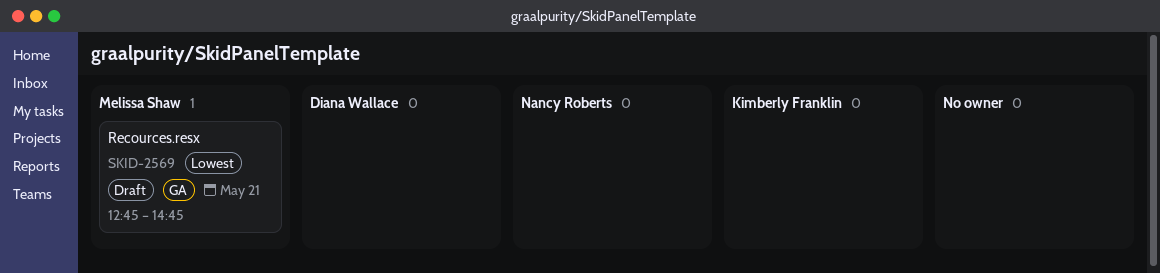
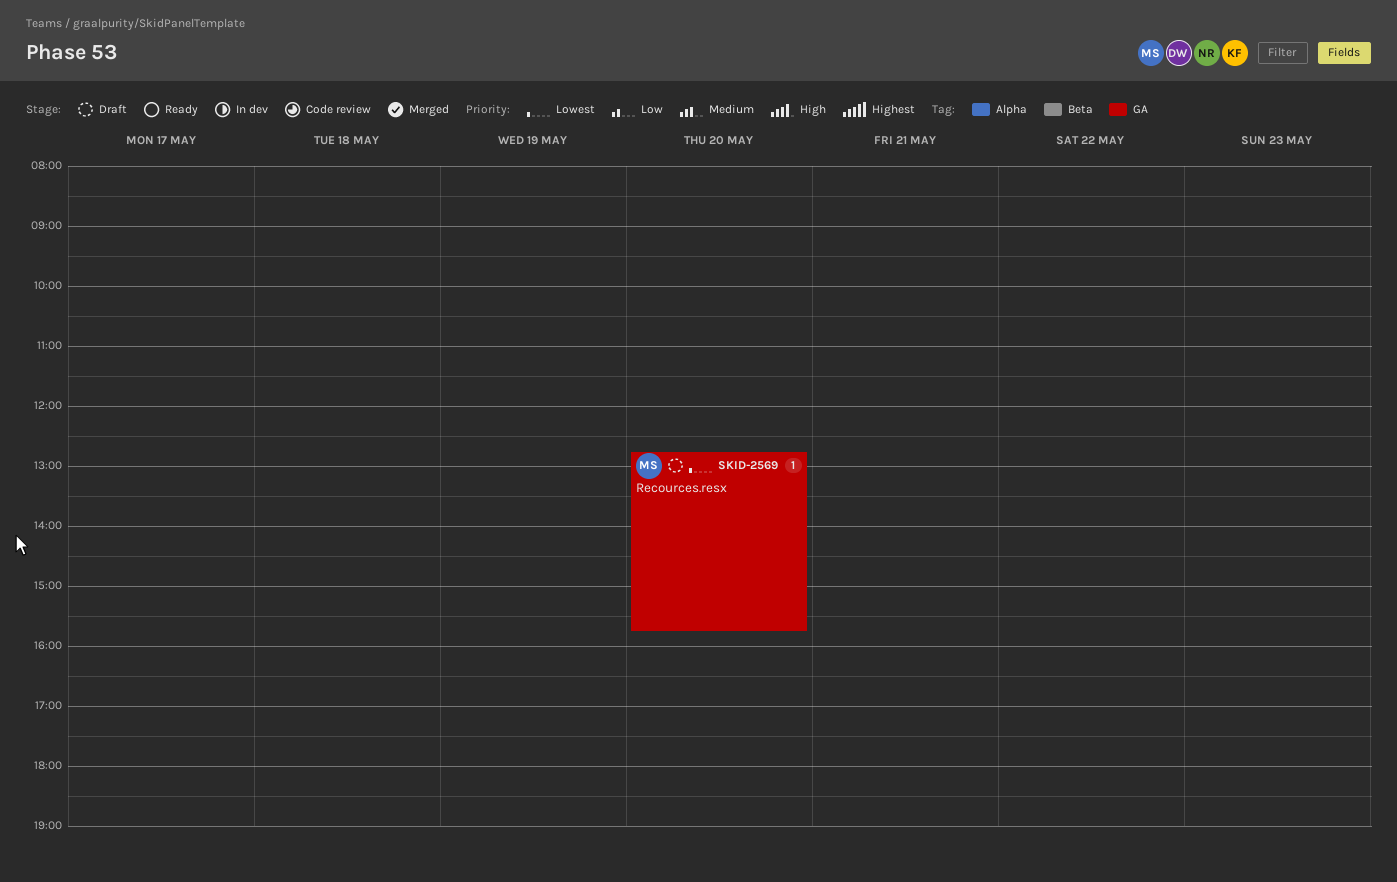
SKID-2569, day: May 21 -> May 20
SKID-2569, ends: 14:45 -> 15:45

